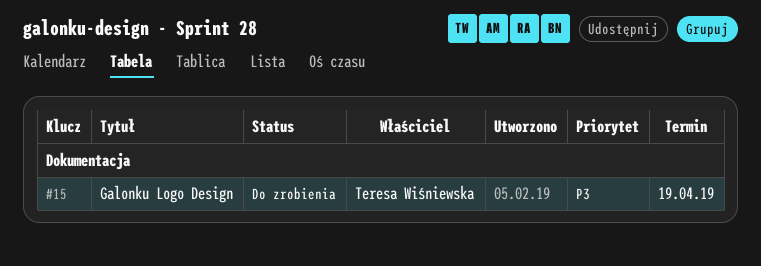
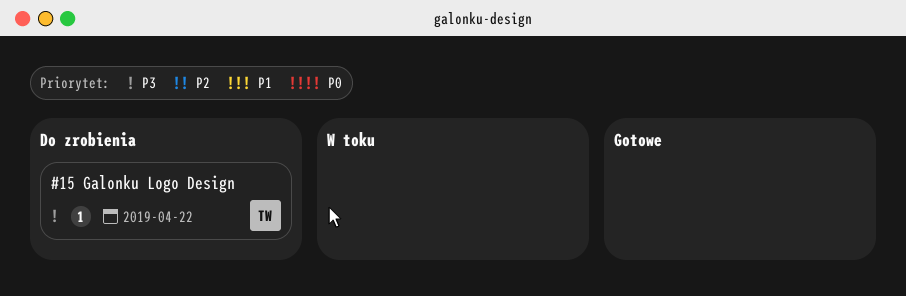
#15, due: Apr 19 -> Apr 22

